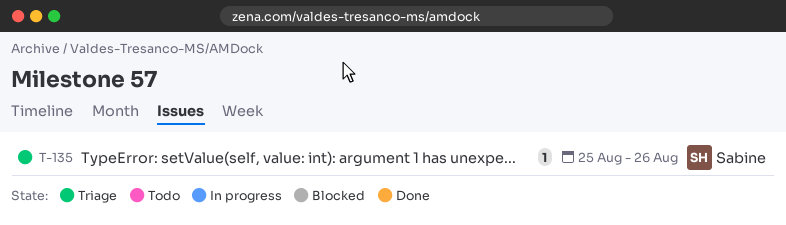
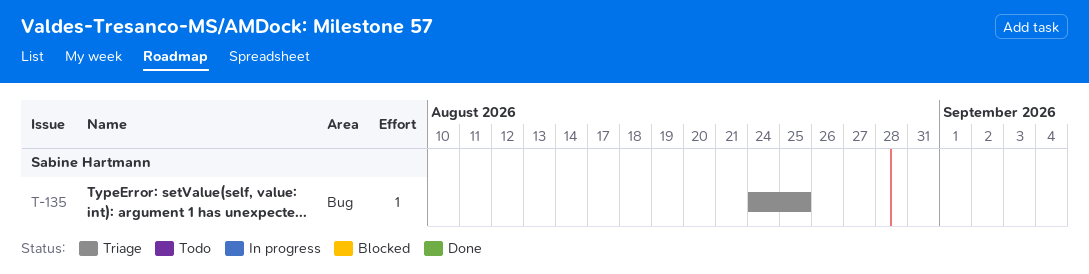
T-135, start: Aug 25 -> Aug 24
T-135, due: Aug 26 -> Aug 25

